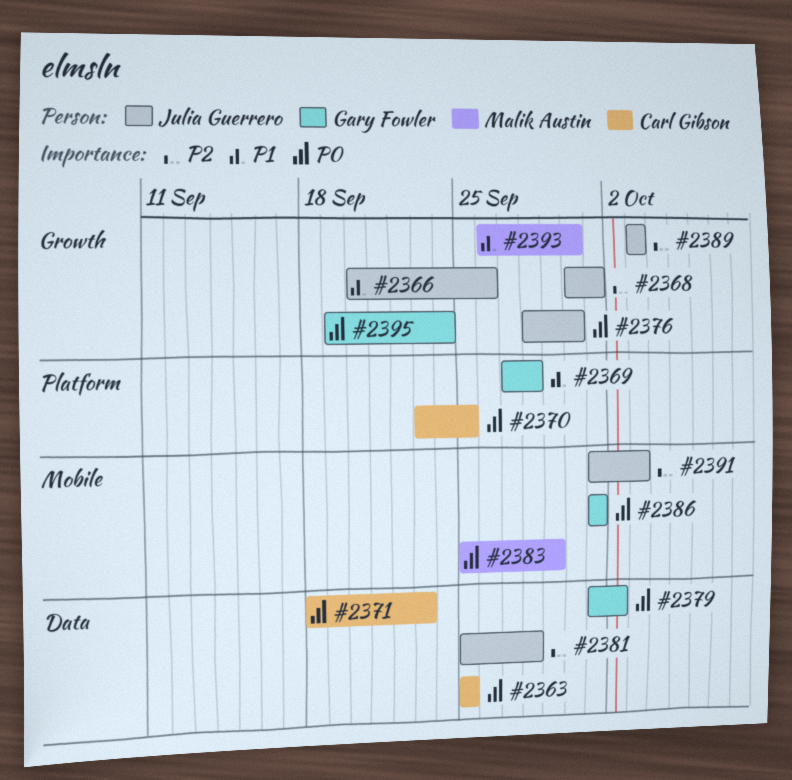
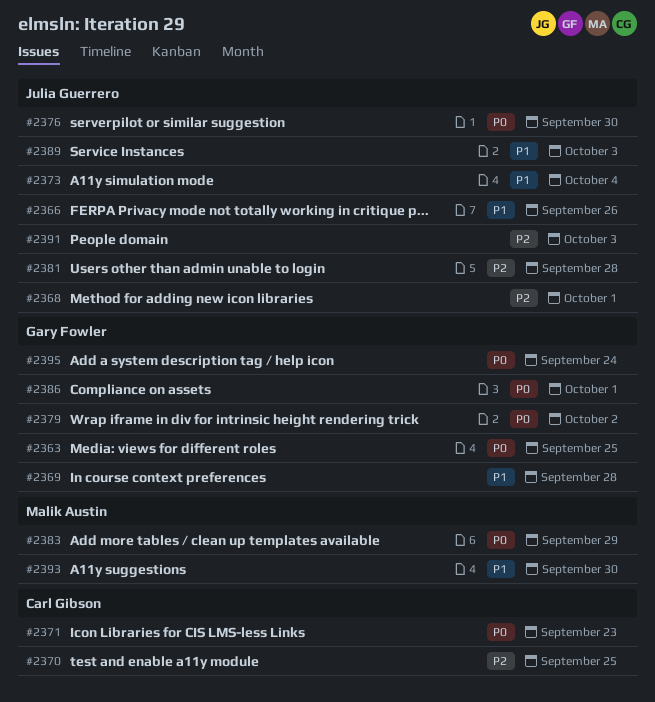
#2363, owner: Carl Gibson -> Gary Fowler
#2370, priority: P0 -> P2
#2373: none -> present
#2389, priority: P2 -> P1

